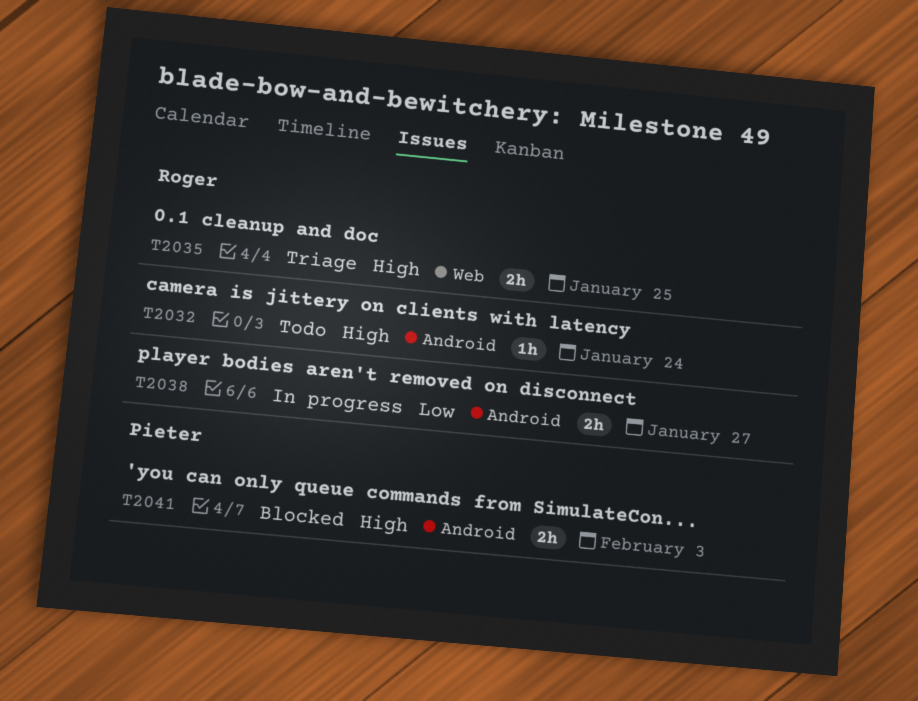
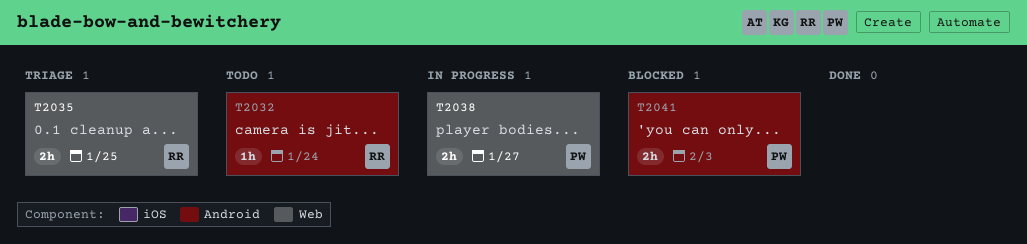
T2038, owner: Roger -> Pieter
T2038, label: Android -> Web

